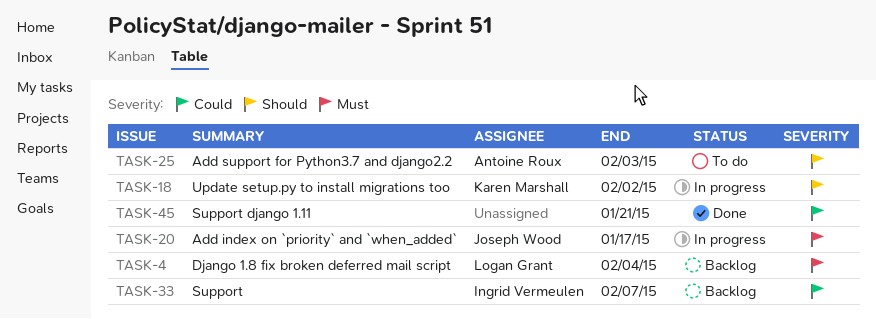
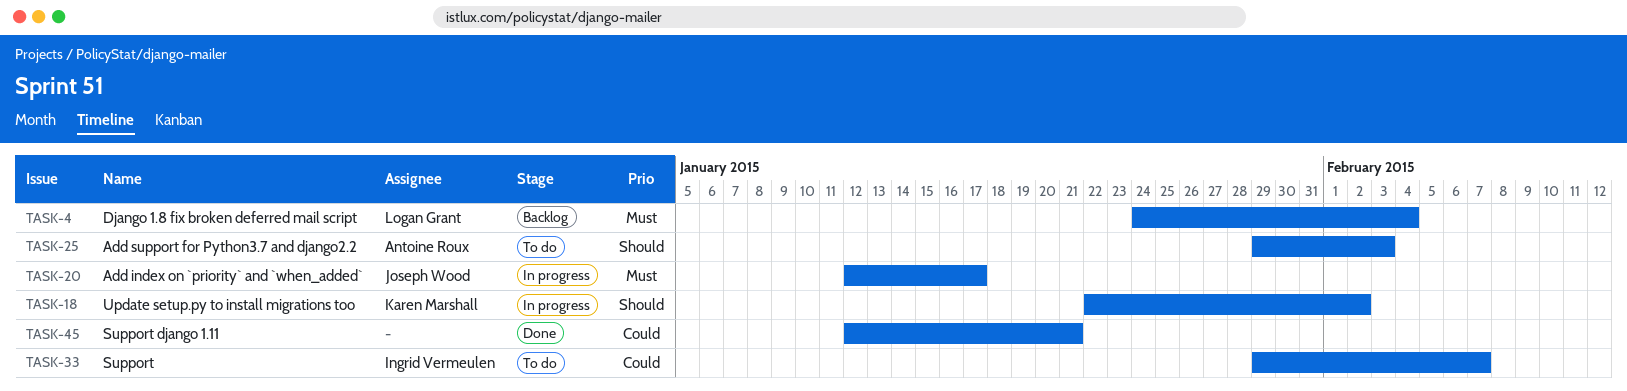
TASK-33, status: Backlog -> To do

